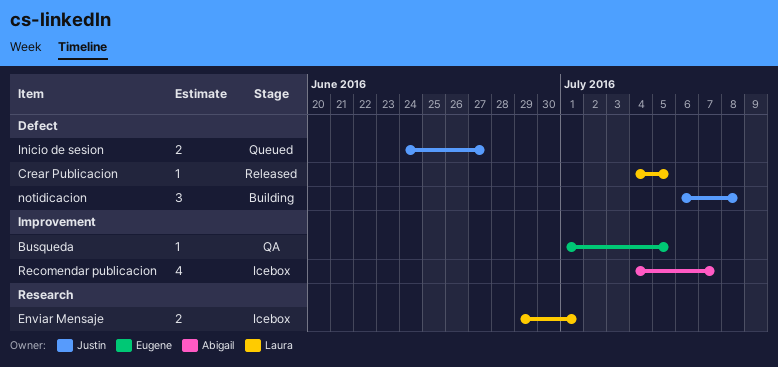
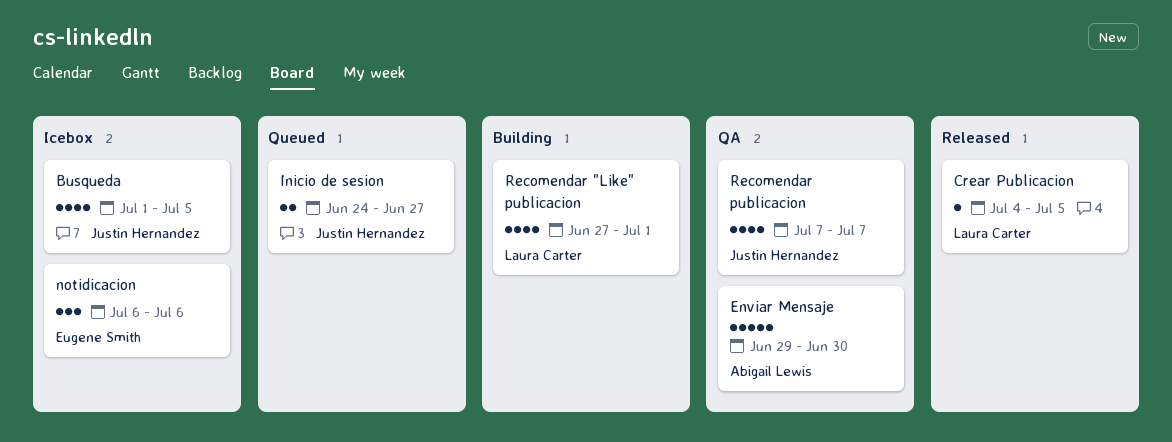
Busqueda, status: QA -> Icebox
Busqueda, owner: Eugene Smith -> Justin Hernandez
Busqueda, estimate: 1 -> 4
Enviar Mensaje, status: Icebox -> QA
Enviar Mensaje, owner: Laura Carter -> Abigail Lewis
Enviar Mensaje, estimate: 2 -> 5
Enviar Mensaje, due: Jul 1 -> Jun 30
notidicacion, status: Building -> Icebox
notidicacion, owner: Justin Hernandez -> Eugene Smith
notidicacion, due: Jul 8 -> Jul 6
Recomendar "Like" publicacion: none -> present
Recomendar publicacion, status: Icebox -> QA
Recomendar publicacion, owner: Abigail Lewis -> Justin Hernandez
Recomendar publicacion, start: Jul 4 -> Jul 7

